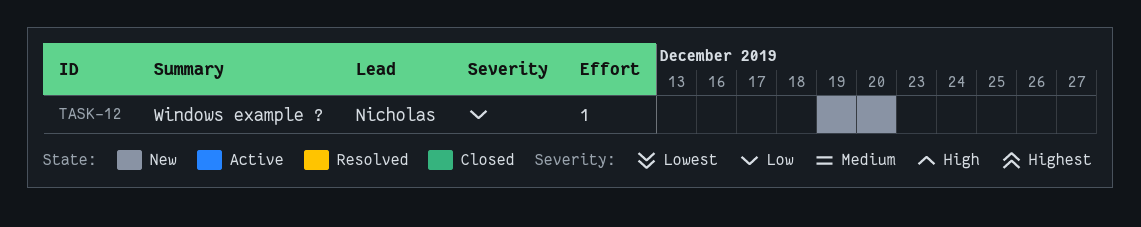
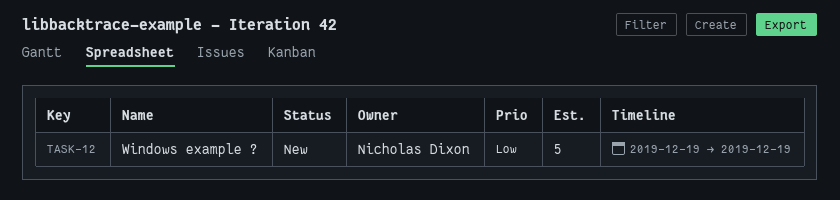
TASK-12, estimate: 1 -> 5
TASK-12, due: Dec 20 -> Dec 19

